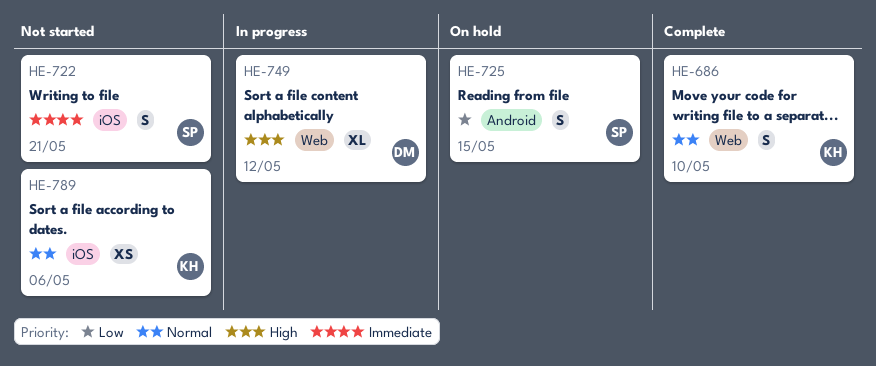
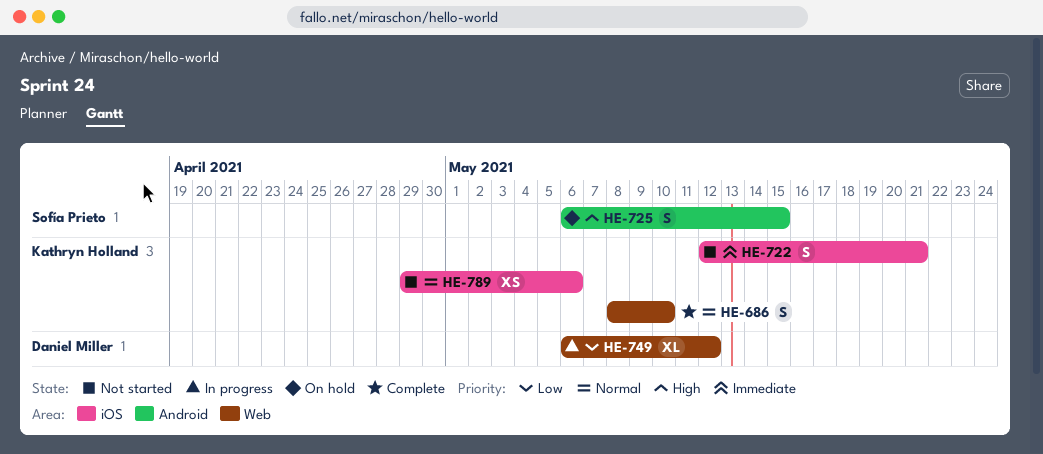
HE-722, owner: Sofía Prieto -> Kathryn Holland
HE-725, priority: Low -> High
HE-749, priority: High -> Low

